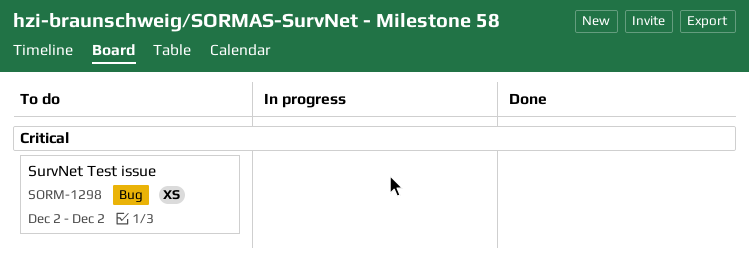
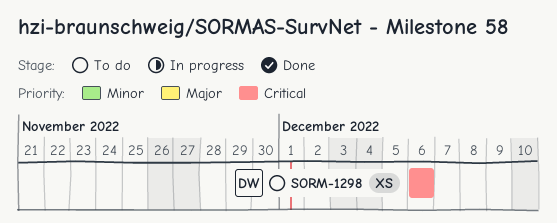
SORM-1298, start: Dec 2 -> Dec 6
SORM-1298, due: Dec 2 -> Dec 6

